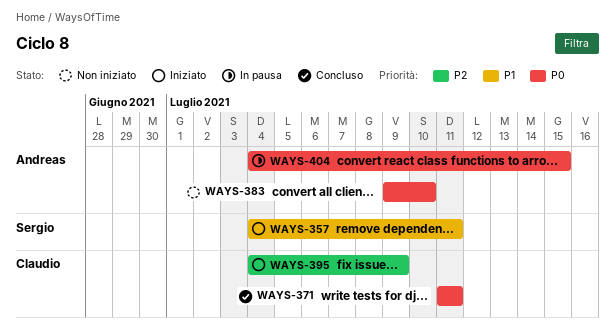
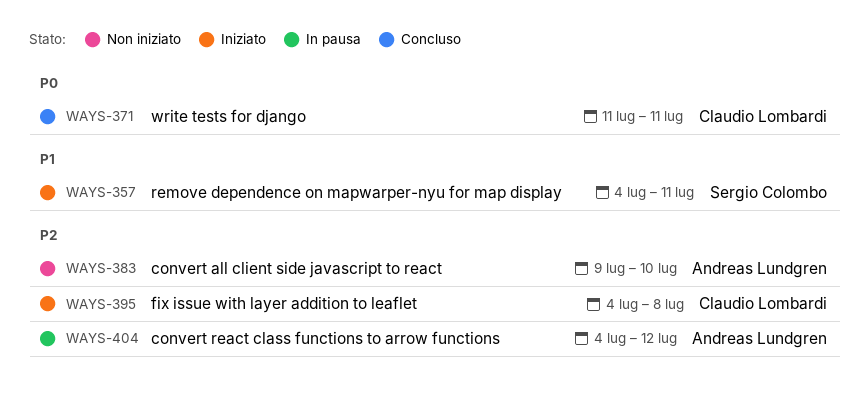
WAYS-383, priority: P0 -> P2
WAYS-395, due: Jul 9 -> Jul 8
WAYS-404, priority: P0 -> P2
WAYS-404, due: Jul 15 -> Jul 12

